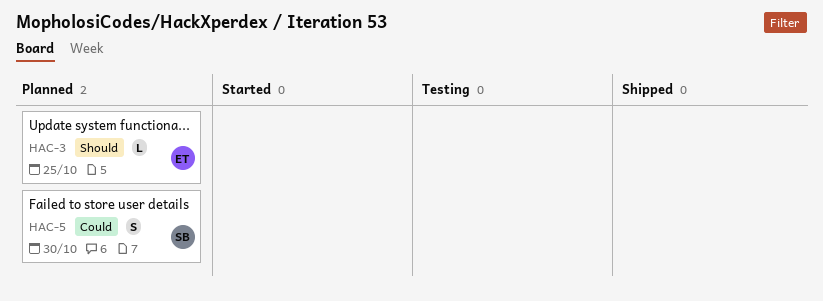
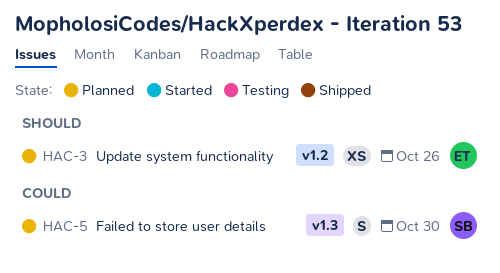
HAC-3, estimate: L -> XS
HAC-3, due: Oct 25 -> Oct 26

